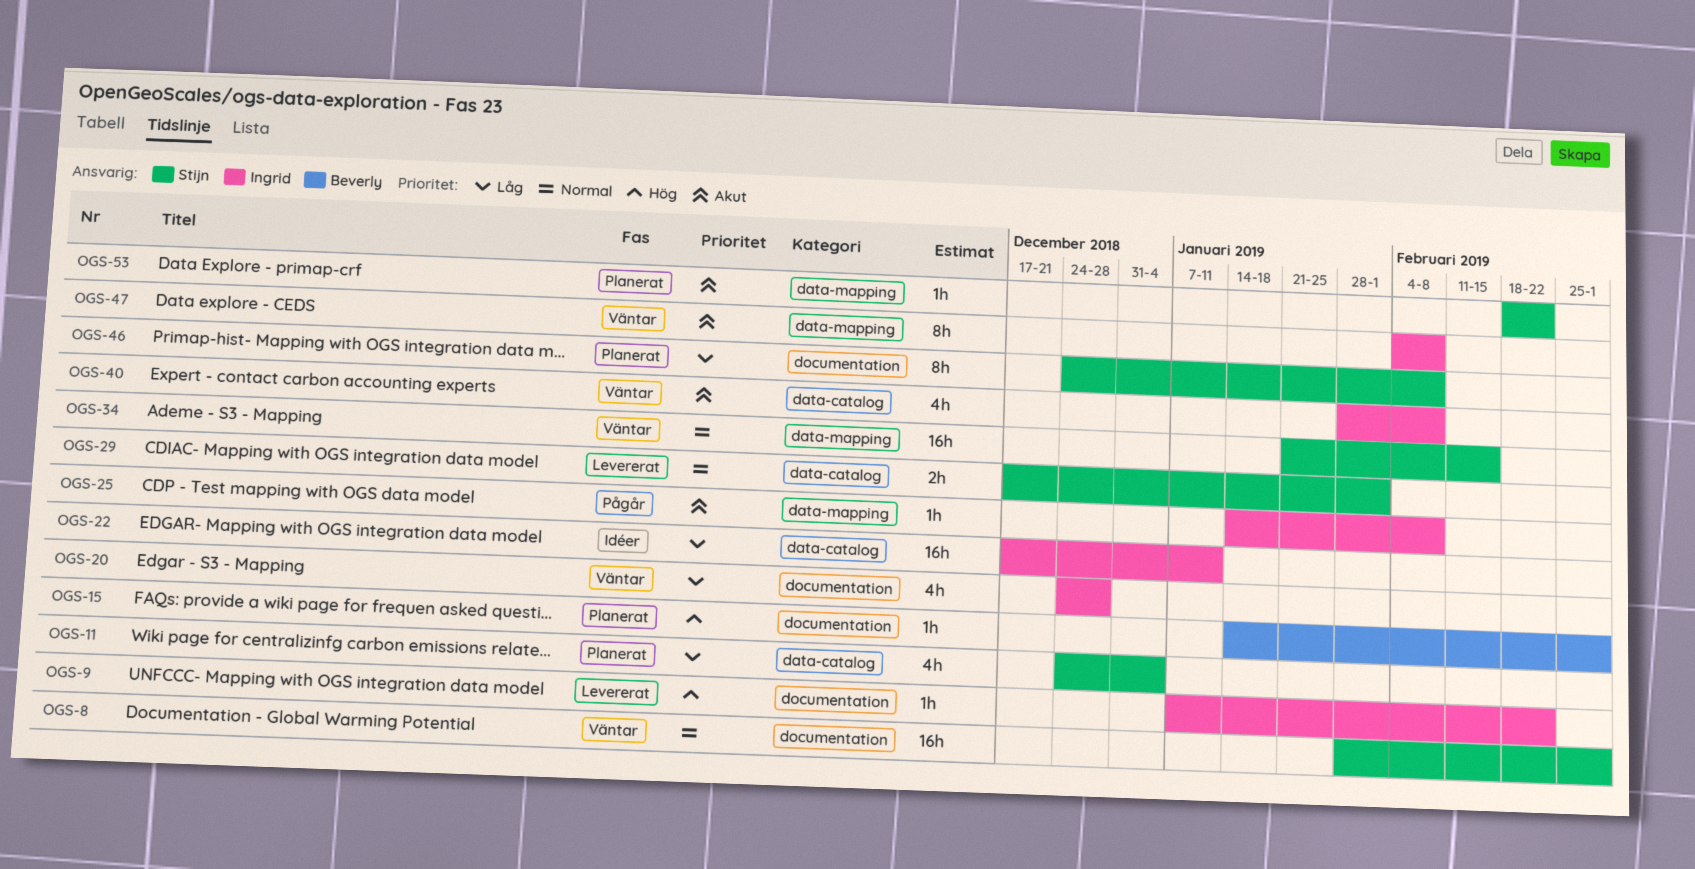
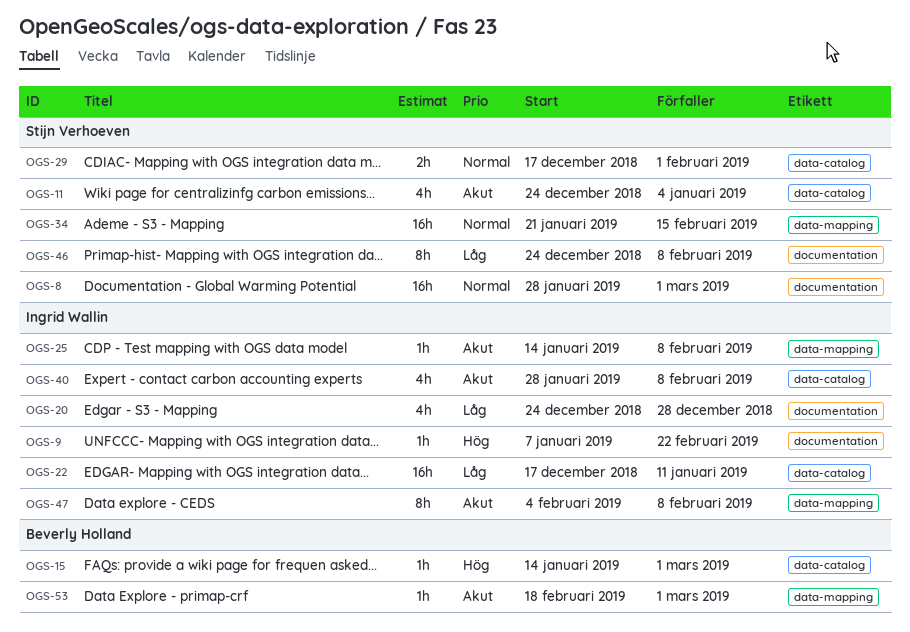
OGS-11, priority: Låg -> Akut
OGS-15, label: documentation -> data-catalog
OGS-53, owner: Stijn Verhoeven -> Beverly Holland
OGS-53, due: Feb 22 -> Mar 1

